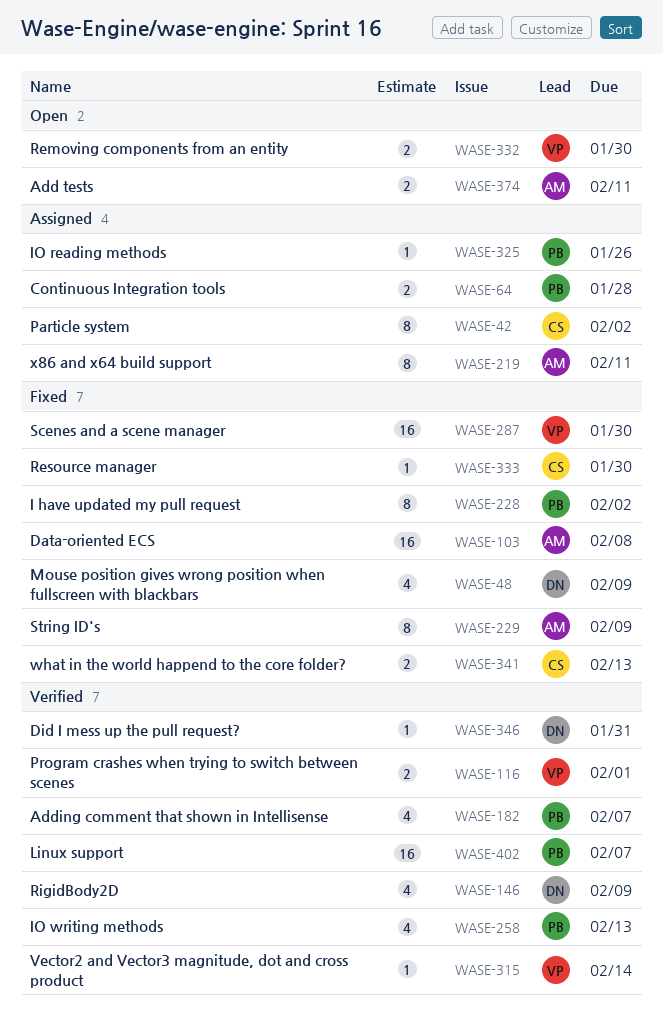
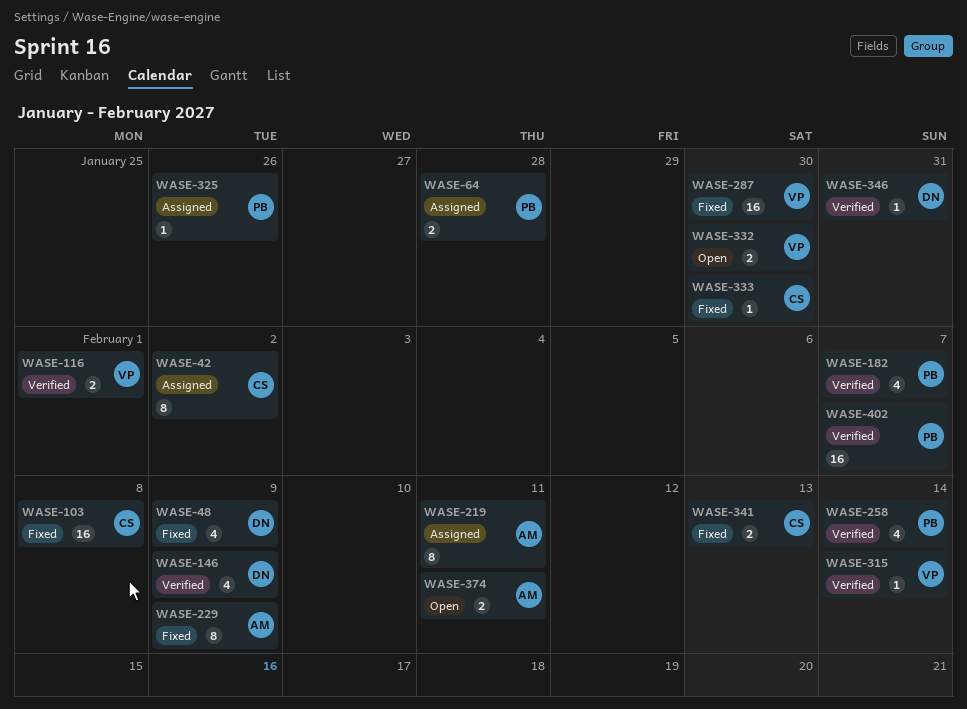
WASE-103, owner: AM -> CS
WASE-228: present -> none
WASE-258, due: Feb 13 -> Feb 14

